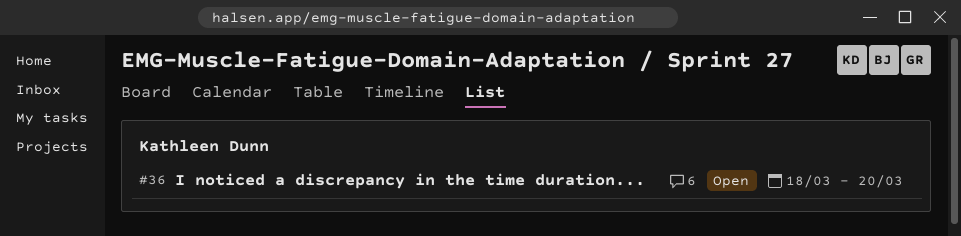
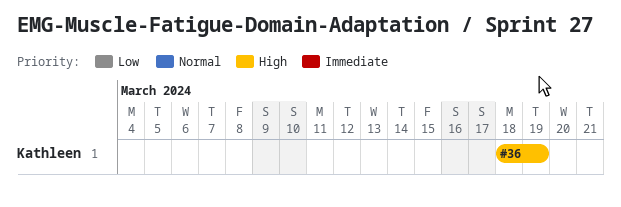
#36, due: Mar 20 -> Mar 19

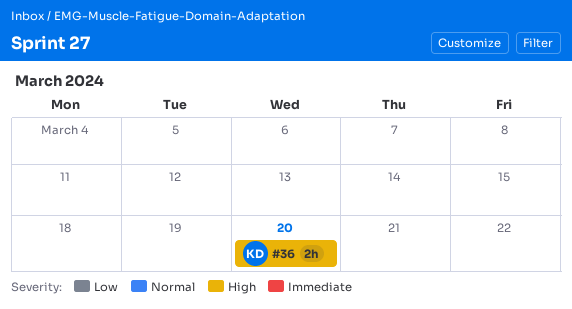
#36, start: Mar 18 -> Mar 20
#36, due: Mar 19 -> Mar 20

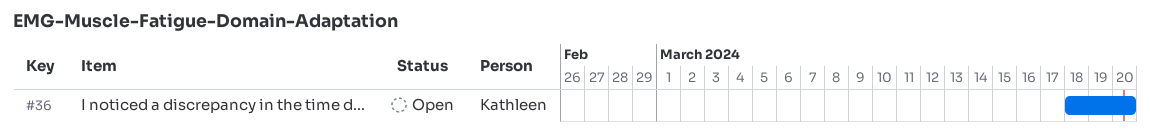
#36, start: Mar 20 -> Mar 18

